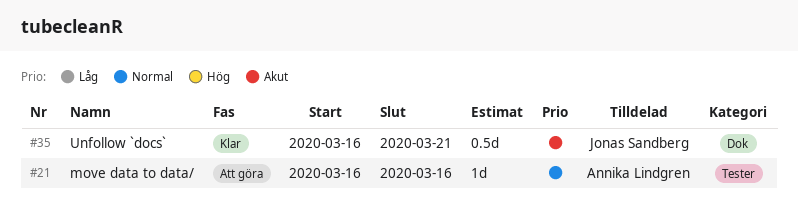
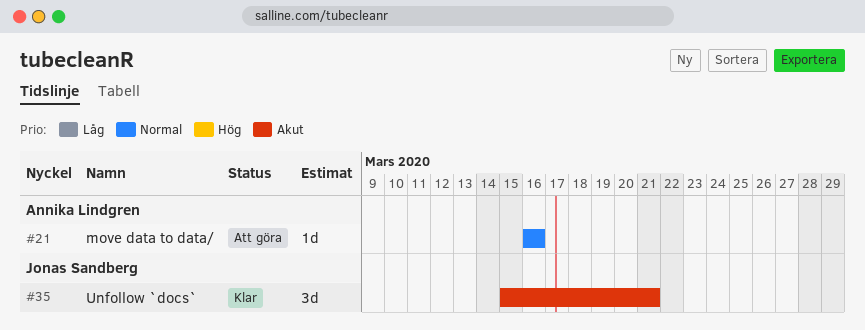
#35, estimate: 0.5d -> 3d
#35, start: Mar 16 -> Mar 15

